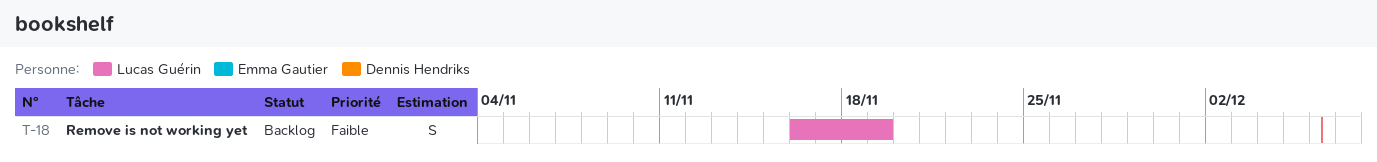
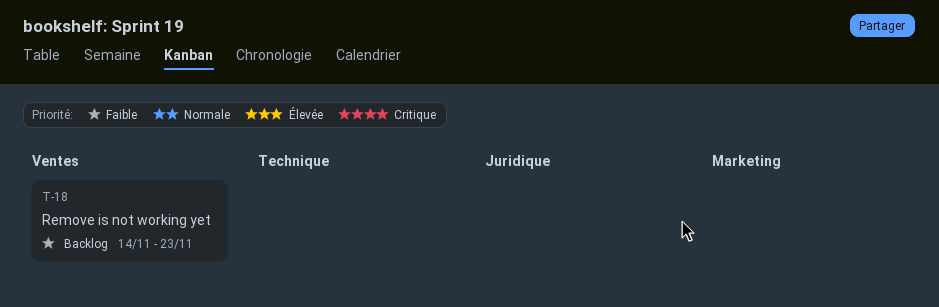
T-18, start: Nov 16 -> Nov 14
T-18, due: Nov 19 -> Nov 23

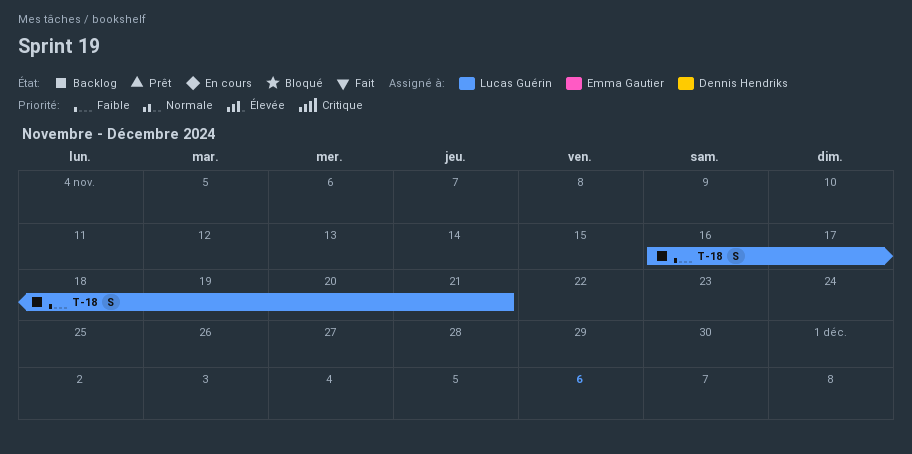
T-18, start: Nov 14 -> Nov 16
T-18, due: Nov 23 -> Nov 21

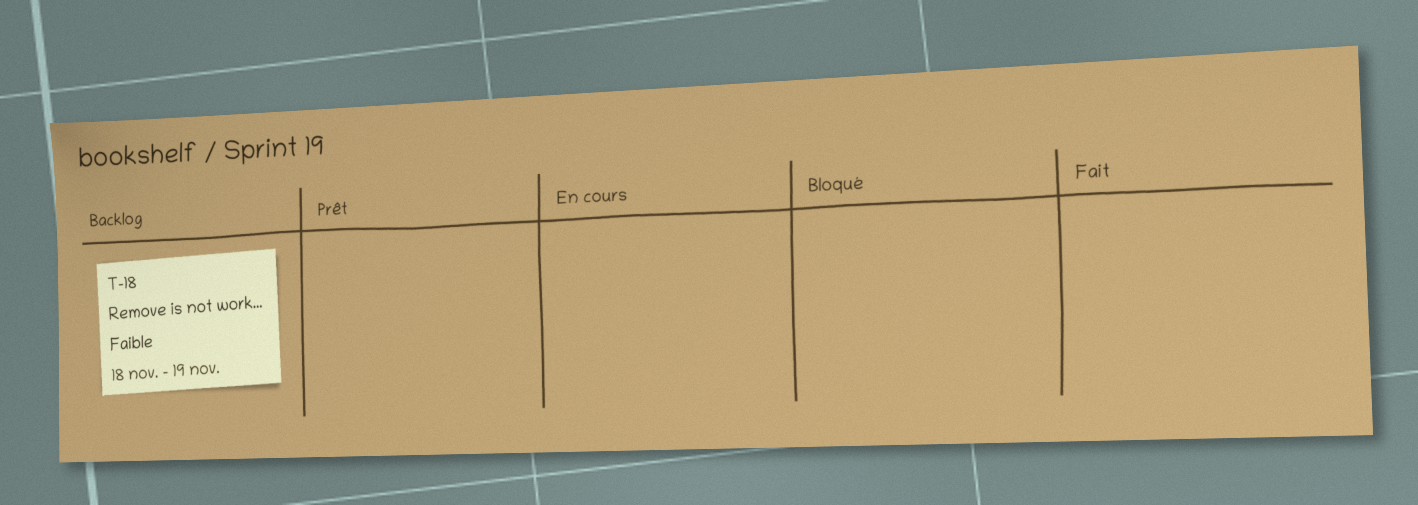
T-18, start: Nov 16 -> Nov 18
T-18, due: Nov 21 -> Nov 19

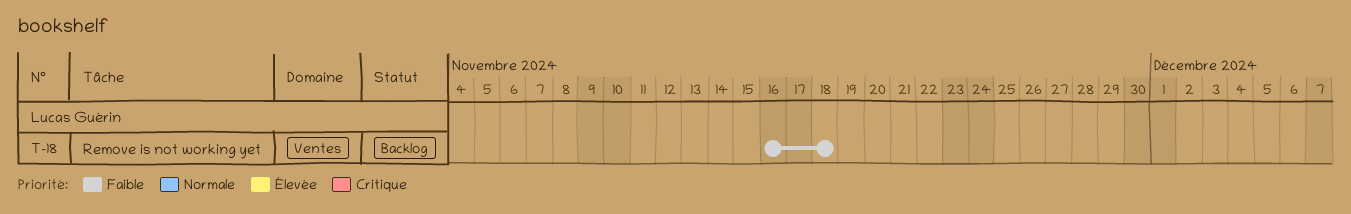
T-18, start: Nov 18 -> Nov 16
T-18, due: Nov 19 -> Nov 18

